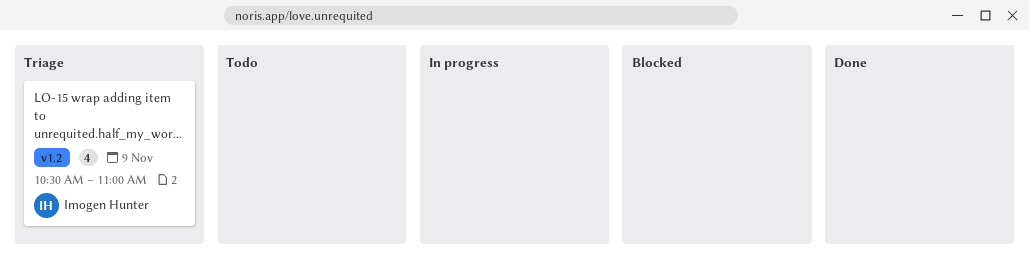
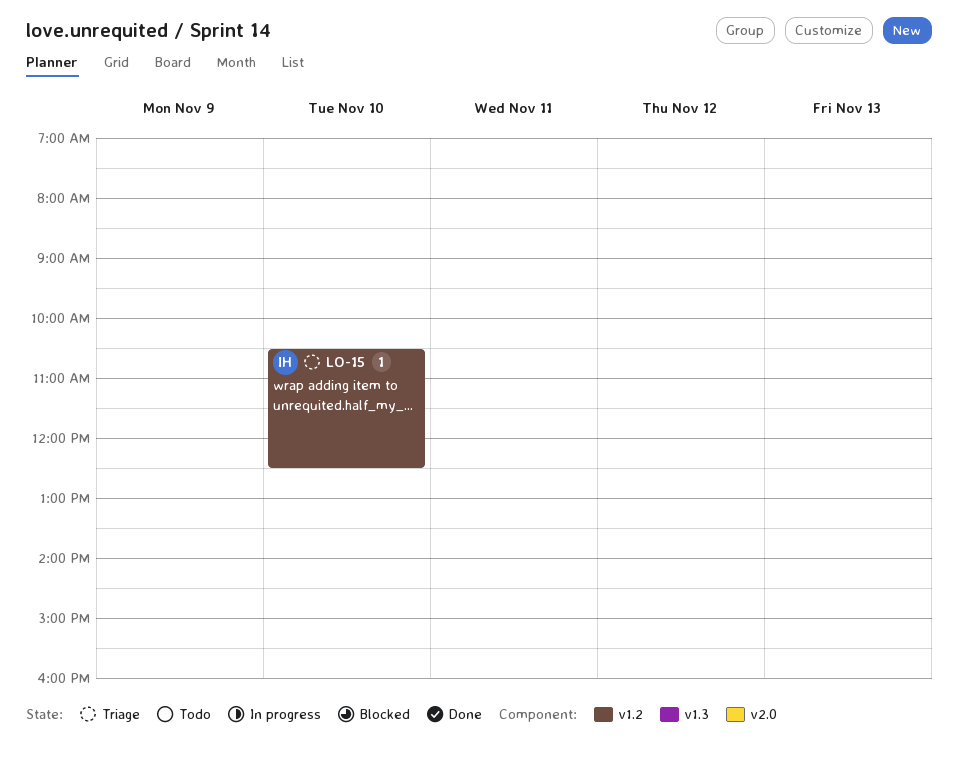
LO-15, estimate: 4 -> 1
LO-15, day: Nov 9 -> Nov 10
LO-15, ends: 11:00 -> 12:30

